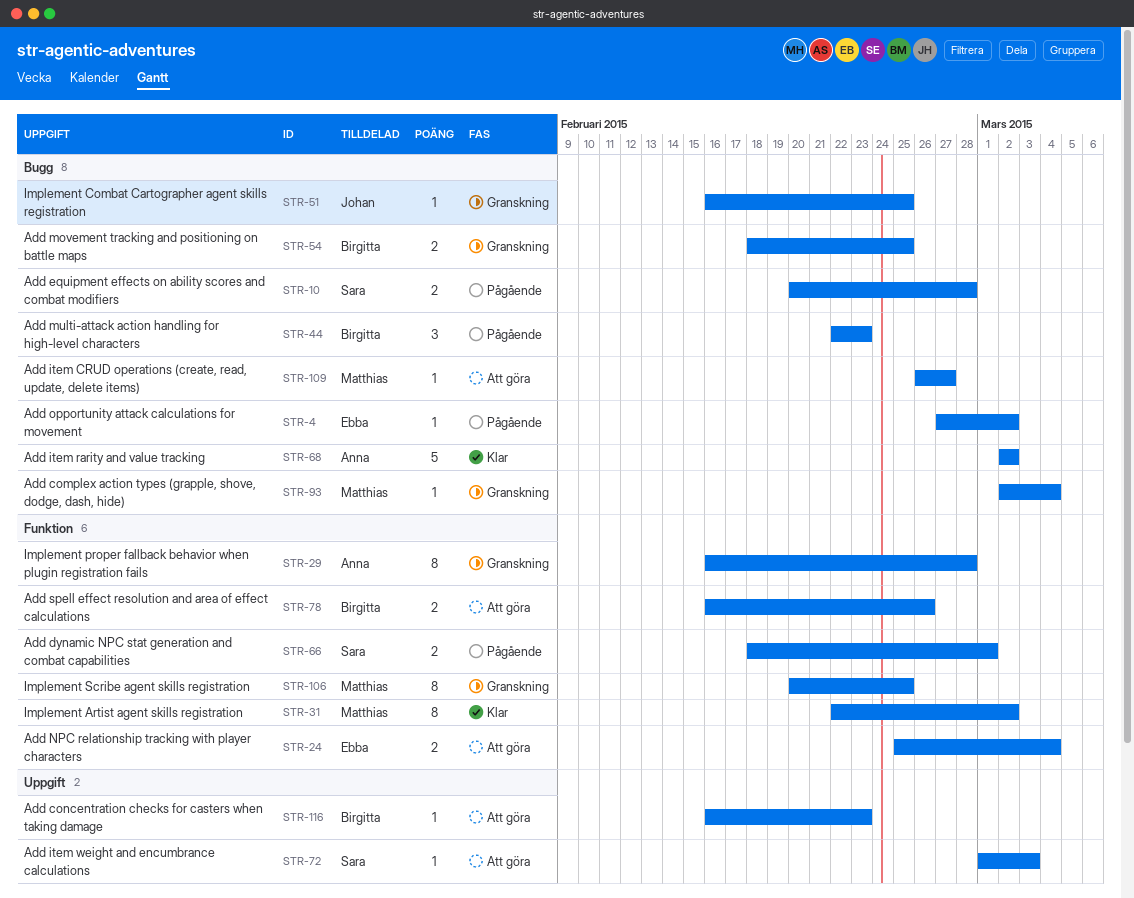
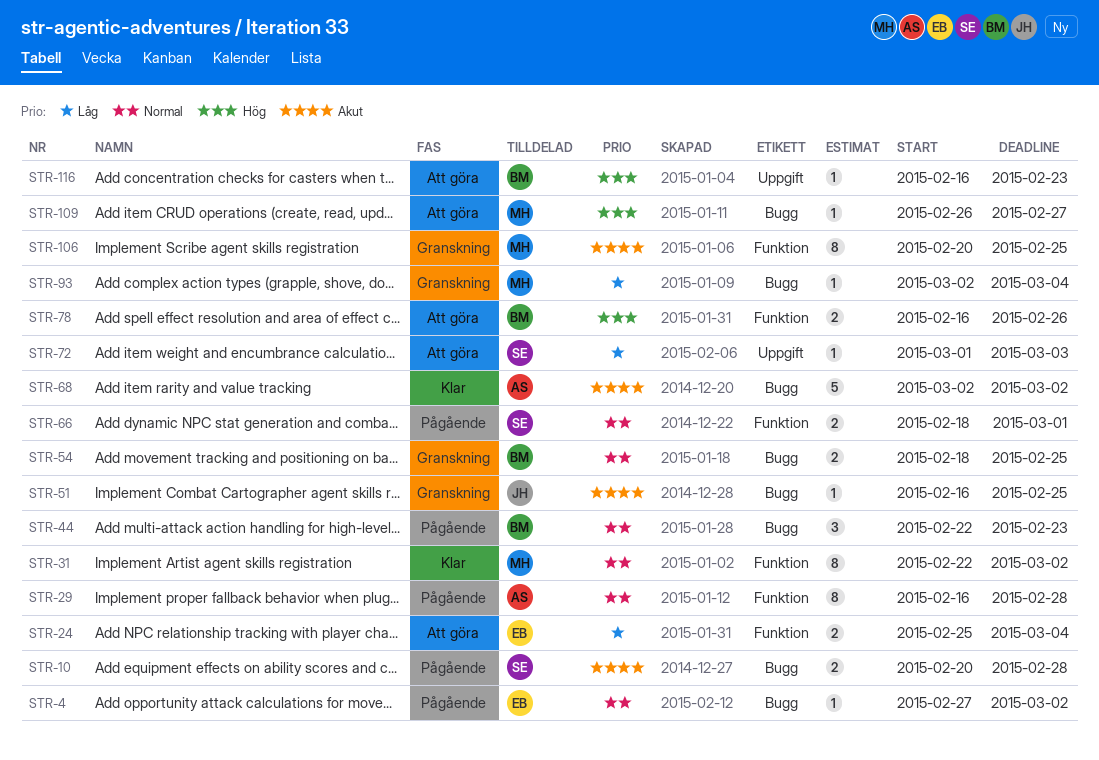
STR-29, status: Granskning -> Pågående

